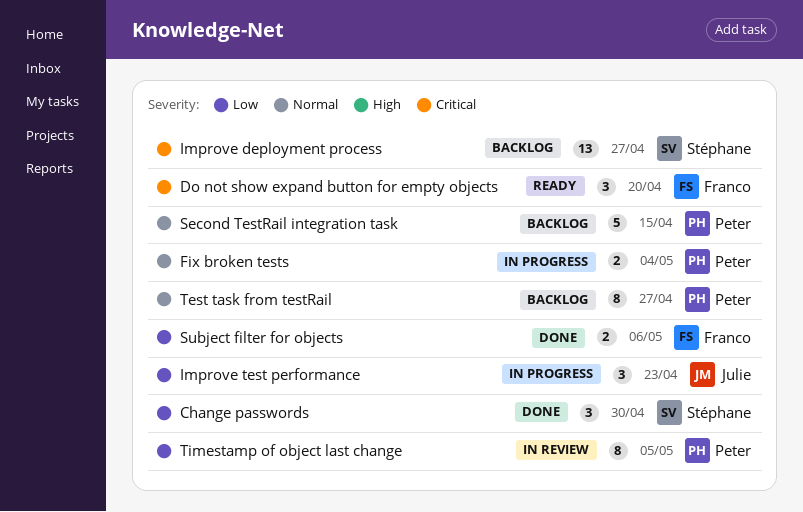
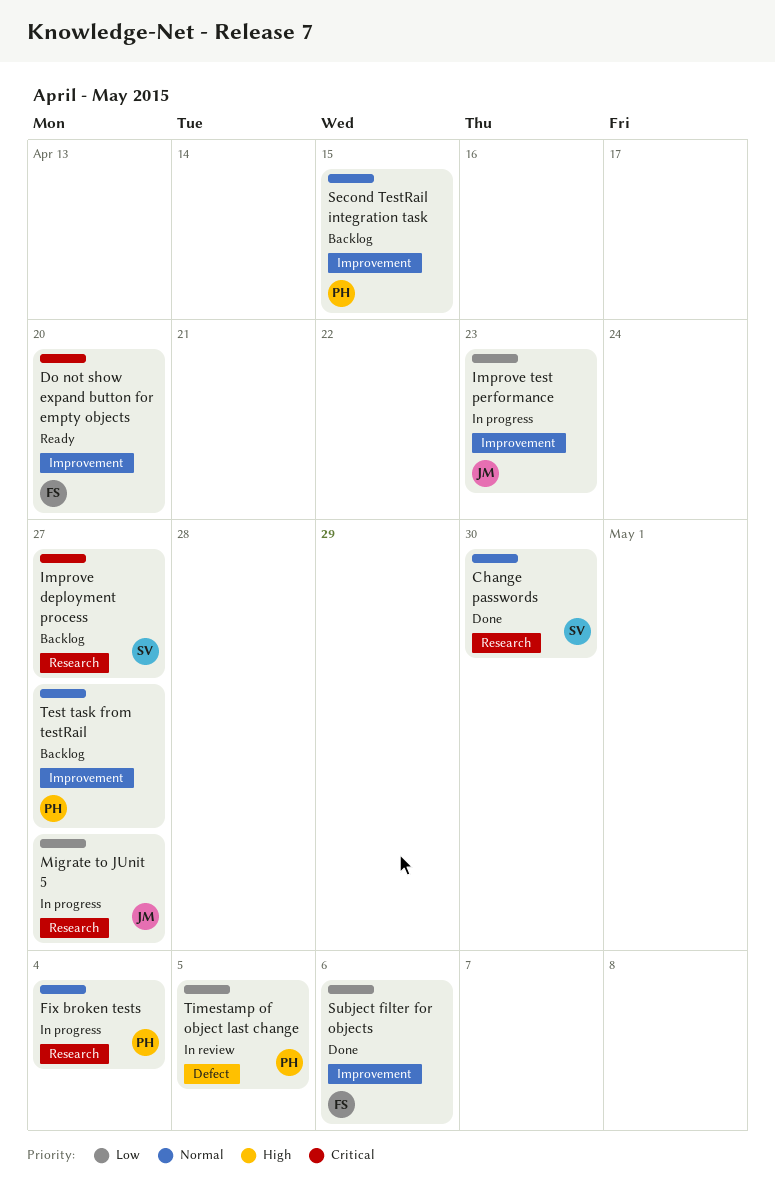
Change passwords, priority: Low -> Normal
Migrate to JUnit 5: none -> present

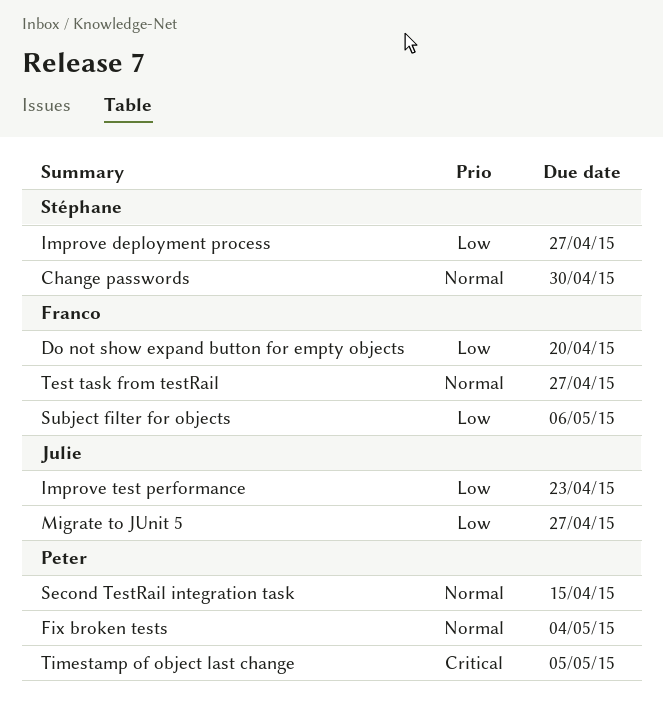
Do not show expand button for empty objects, priority: Critical -> Low
Improve deployment process, priority: Critical -> Low
Test task from testRail, owner: Peter -> Franco
Timestamp of object last change, priority: Low -> Critical

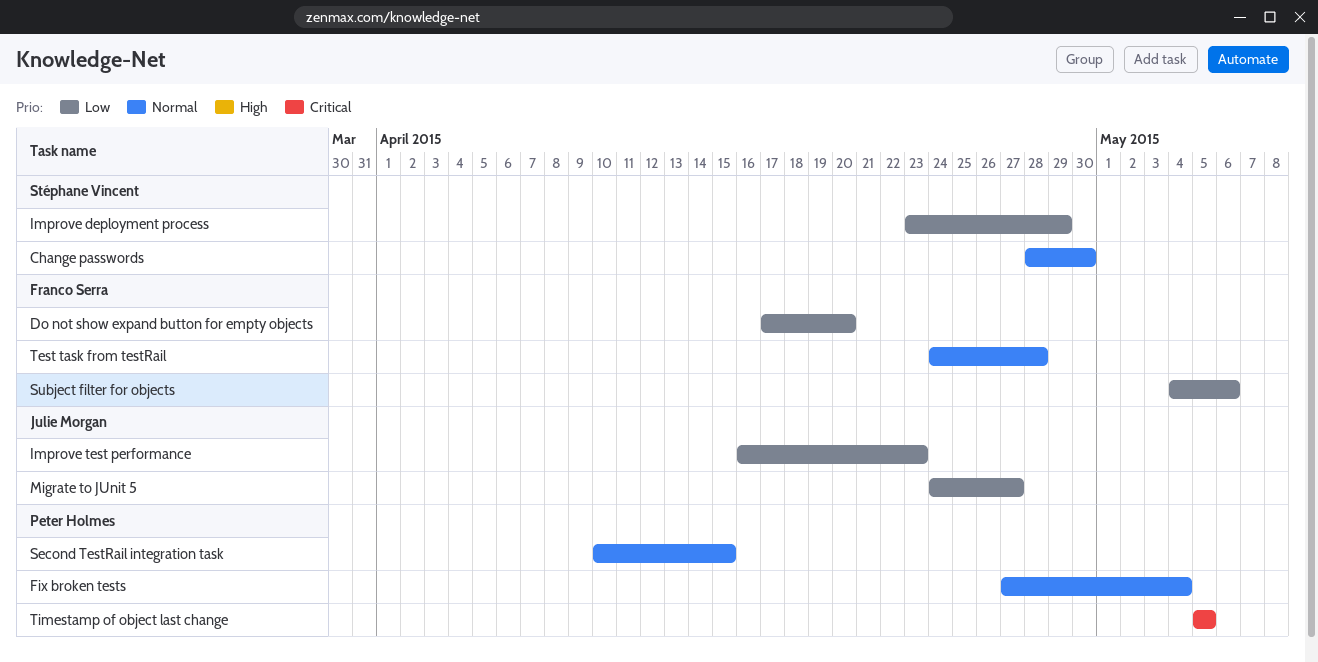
Improve deployment process, due: Apr 27 -> Apr 29
Test task from testRail, due: Apr 27 -> Apr 28

